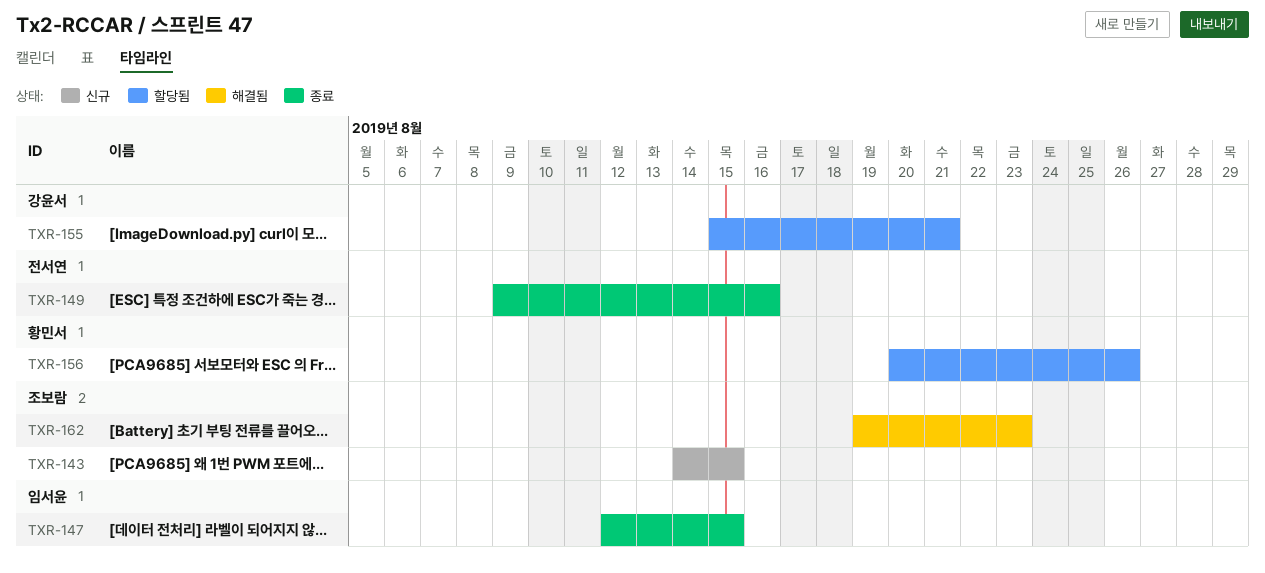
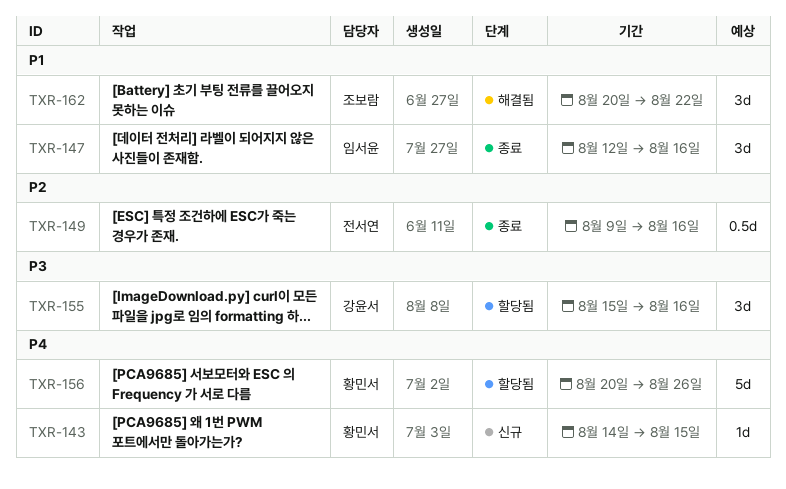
TXR-143, owner: 조보람 -> 황민서
TXR-147, due: Aug 15 -> Aug 16
TXR-155, due: Aug 21 -> Aug 16
TXR-162, start: Aug 19 -> Aug 20
TXR-162, due: Aug 23 -> Aug 22

